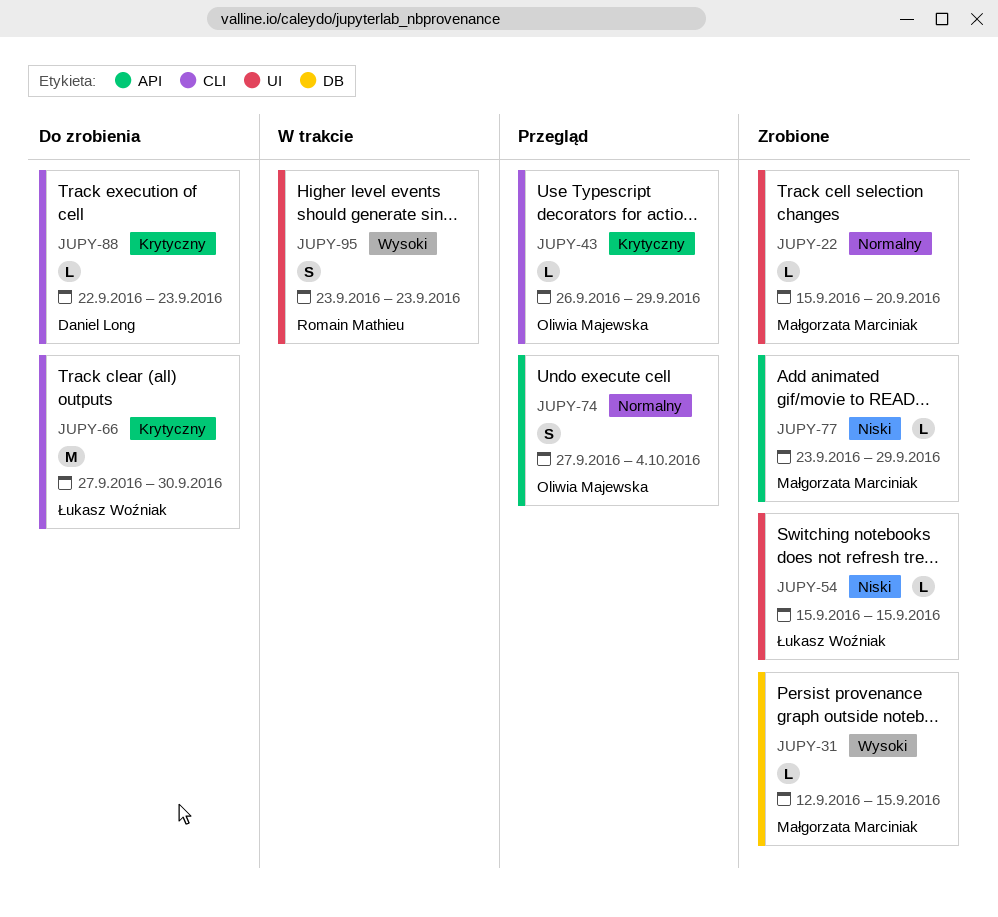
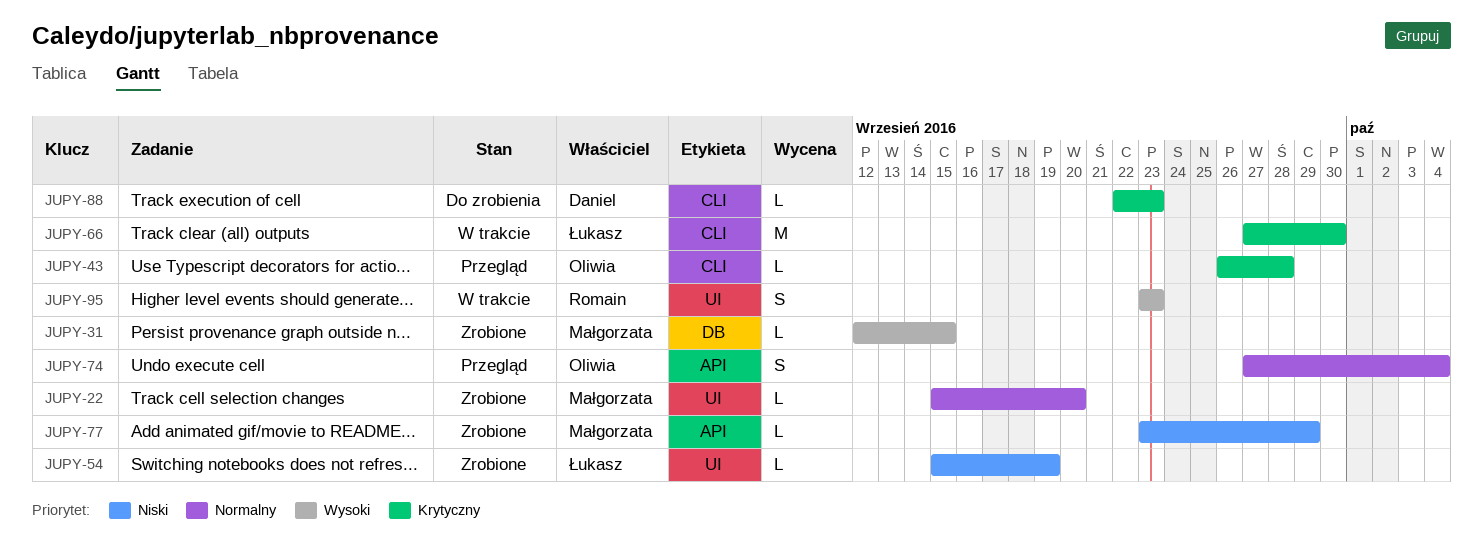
JUPY-43, due: Sep 29 -> Sep 28
JUPY-54, due: Sep 15 -> Sep 19
JUPY-66, status: Do zrobienia -> W trakcie

